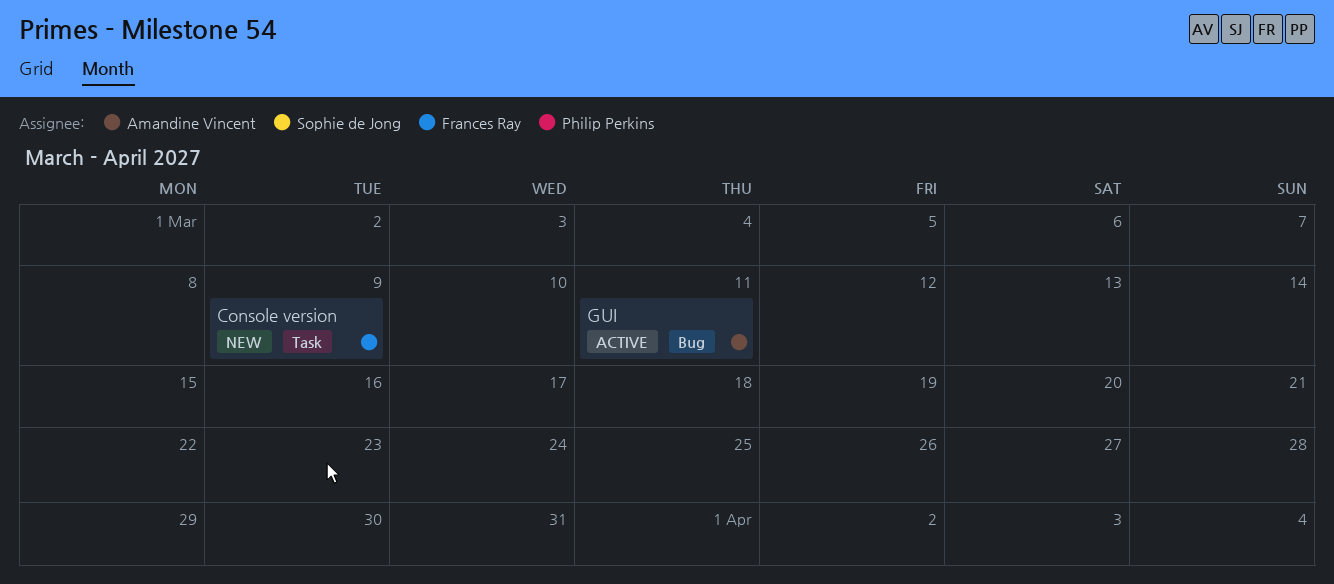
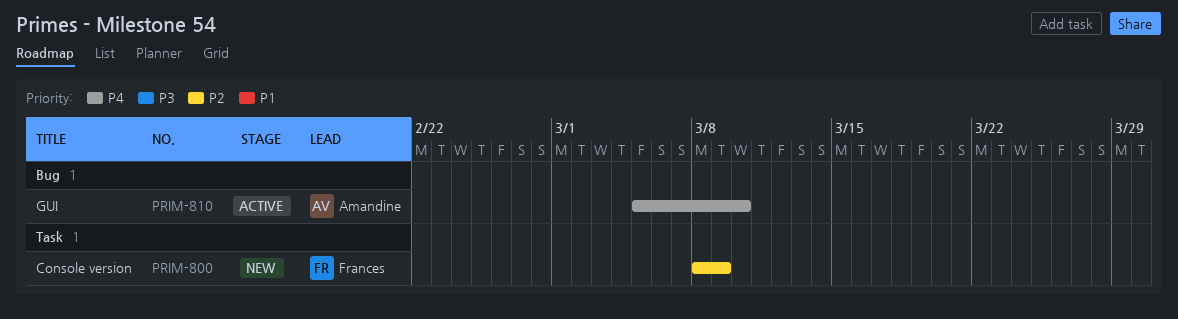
GUI, due: Mar 11 -> Mar 10

